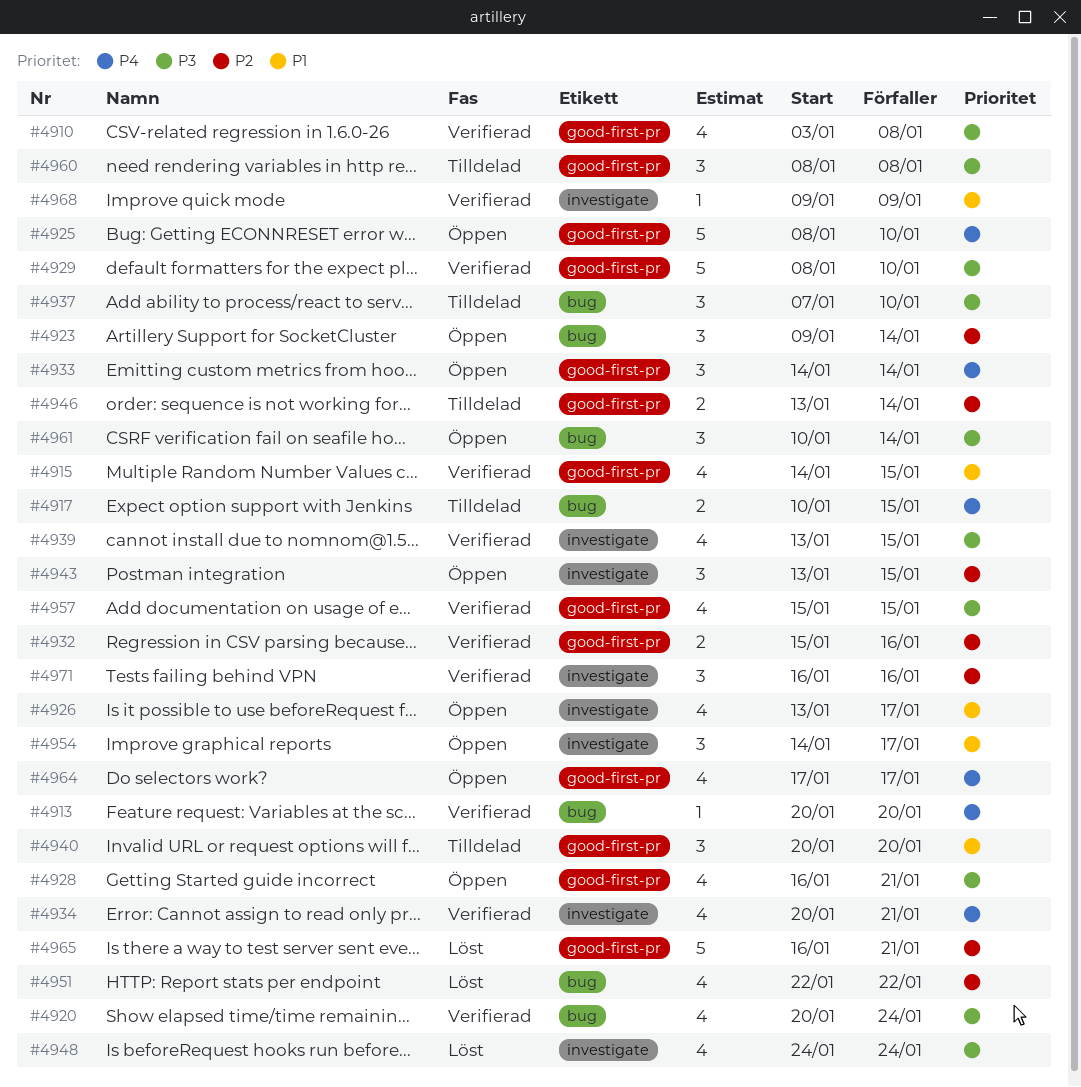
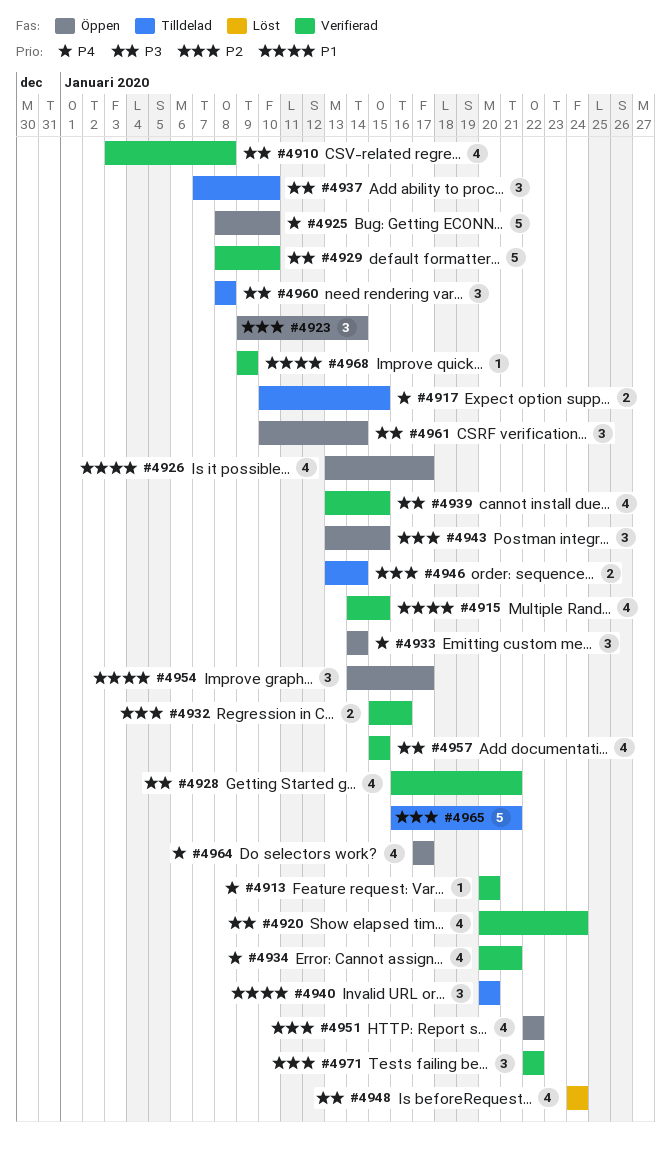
#4928, status: Öppen -> Verifierad
#4951, status: Löst -> Öppen
#4965, status: Löst -> Tilldelad
#4971, start: Jan 16 -> Jan 22
#4971, due: Jan 16 -> Jan 22

